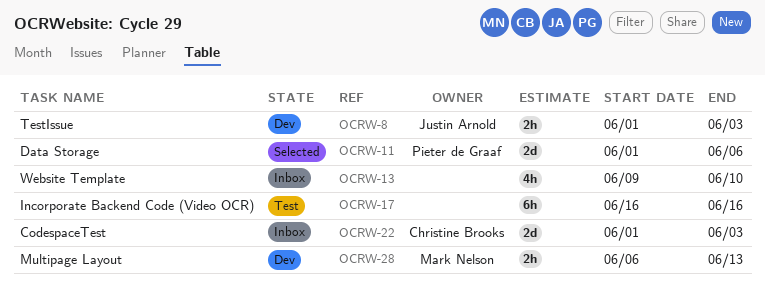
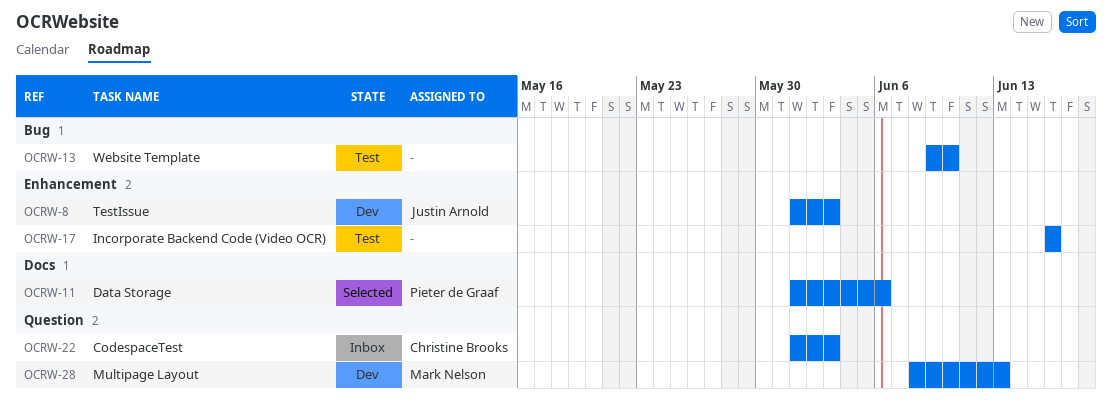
OCRW-13, status: Inbox -> Test
OCRW-28, start: Jun 6 -> Jun 8

